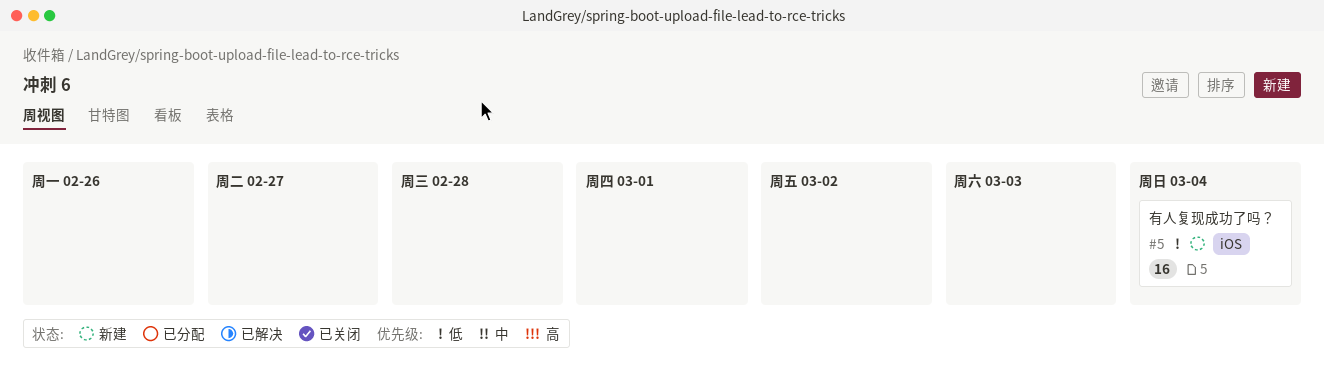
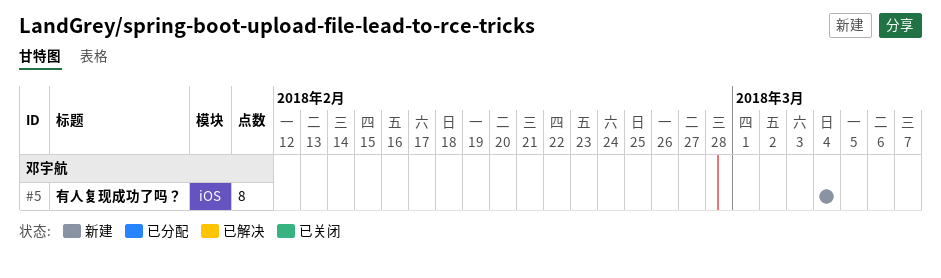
#5, estimate: 16 -> 8

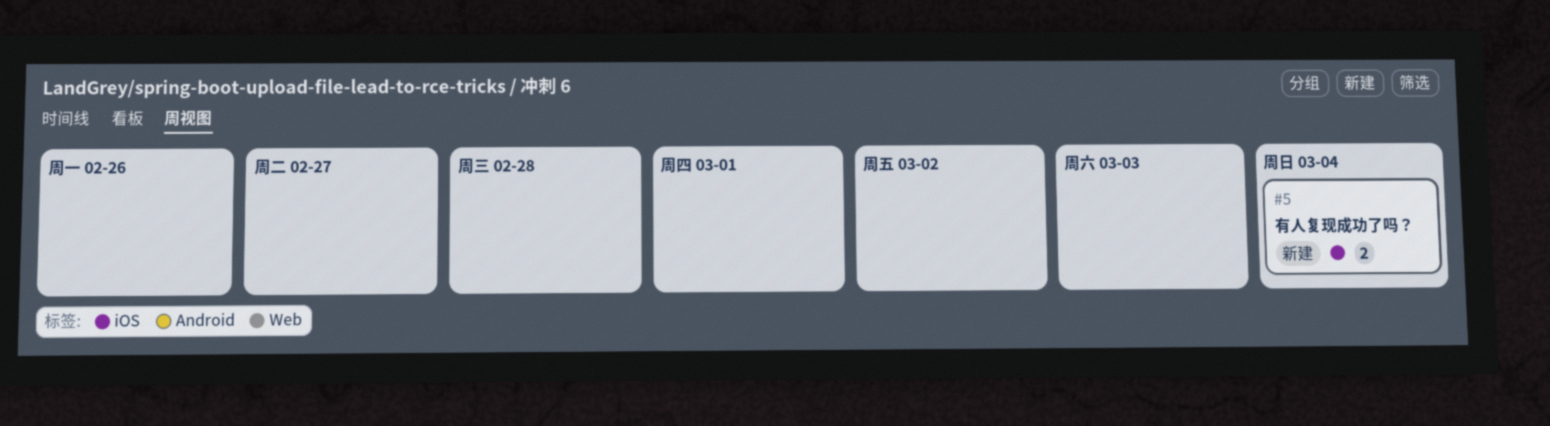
#5, estimate: 8 -> 2

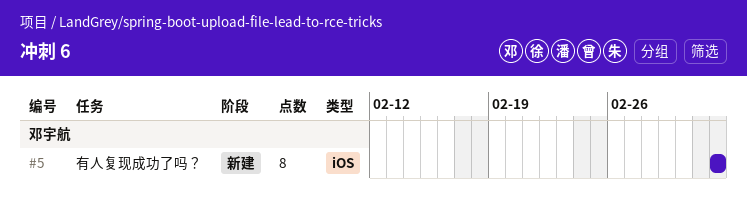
#5, estimate: 2 -> 8

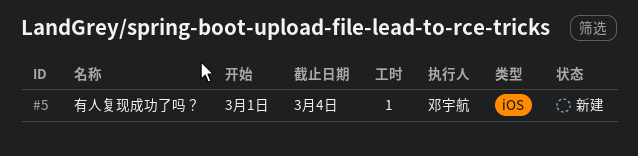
#5, estimate: 8 -> 1
#5, start: Mar 4 -> Mar 1

